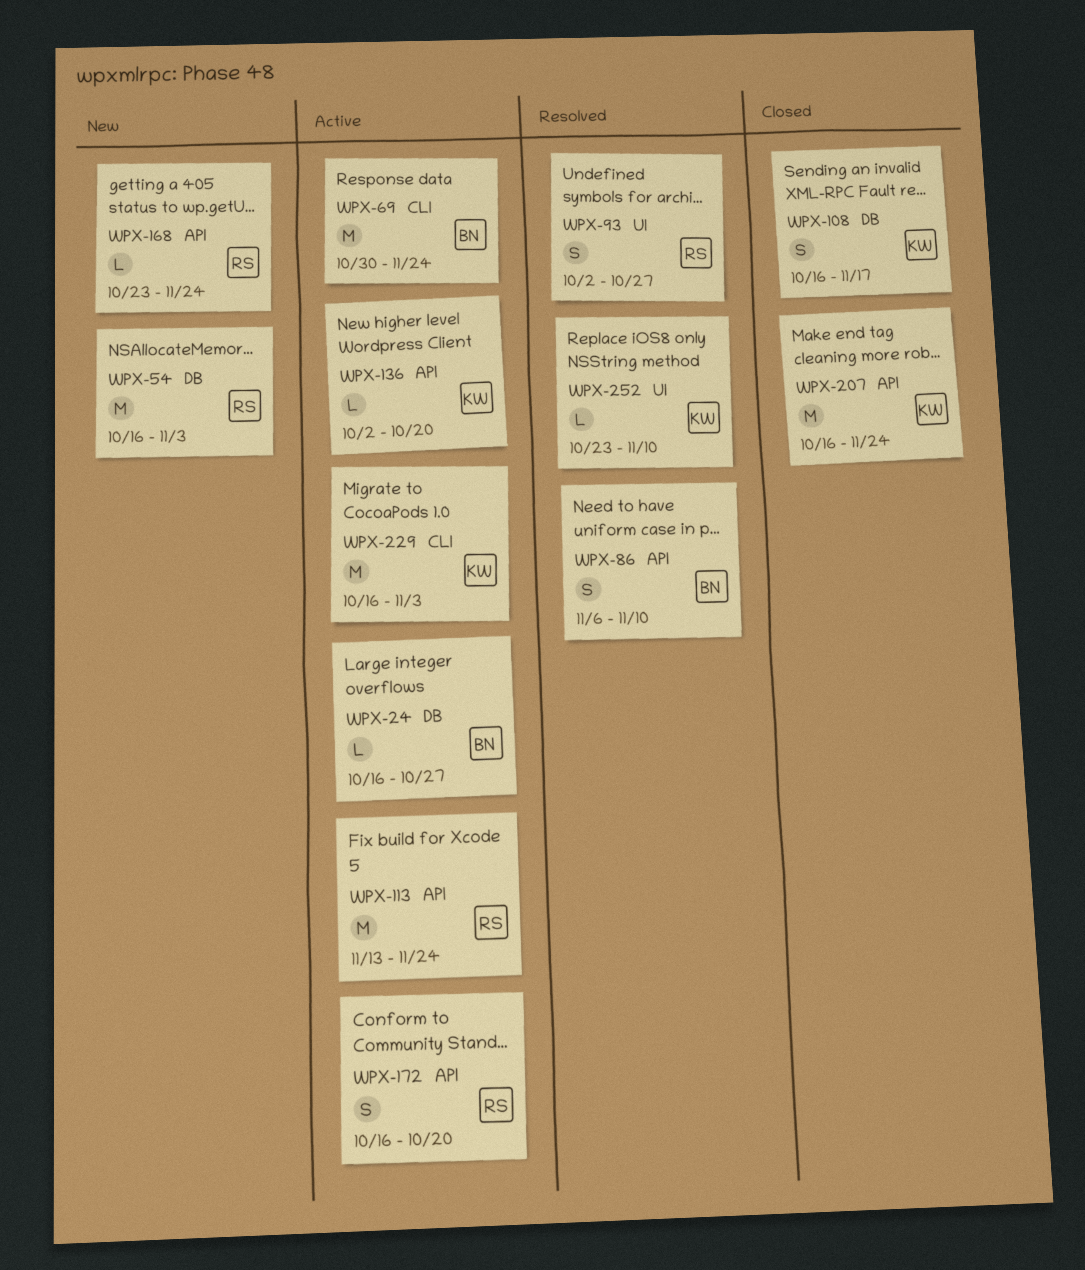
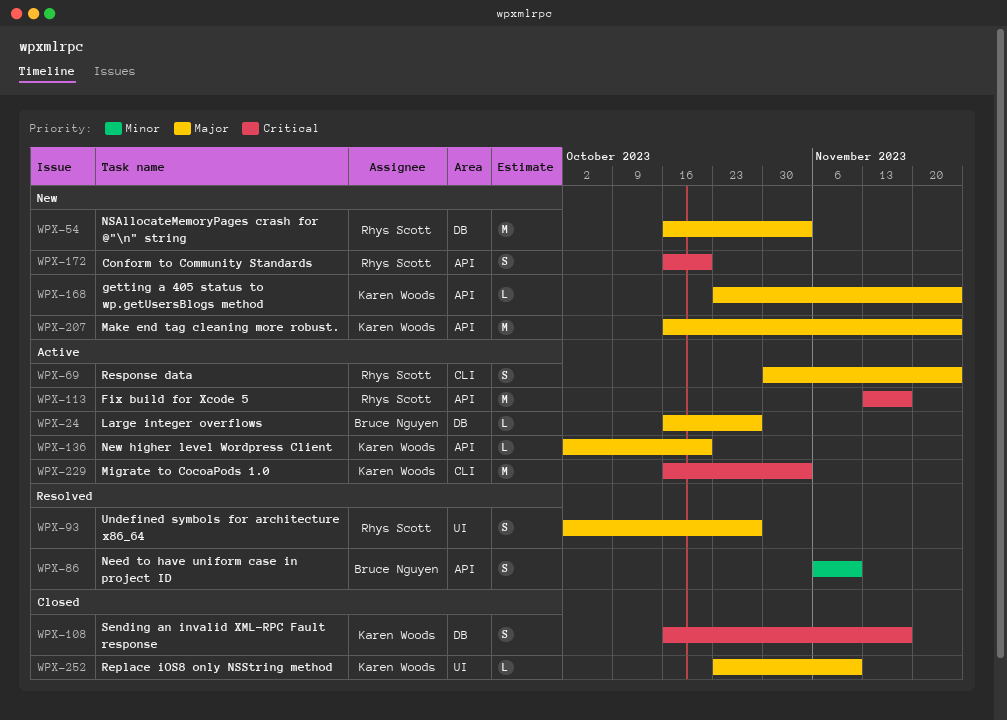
WPX-69, owner: Bruce Nguyen -> Rhys Scott
WPX-69, estimate: M -> S
WPX-113, due: Nov 24 -> Nov 17
WPX-168, owner: Rhys Scott -> Karen Woods
WPX-172, status: Active -> New
WPX-207, status: Closed -> New
WPX-252, status: Resolved -> Closed

